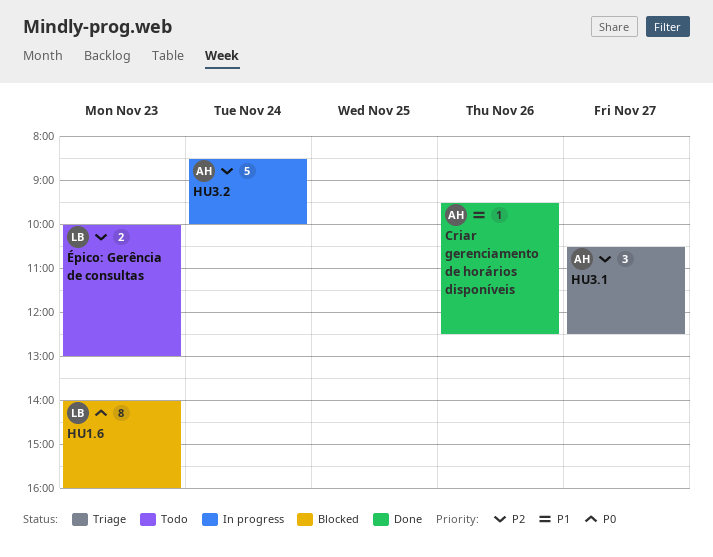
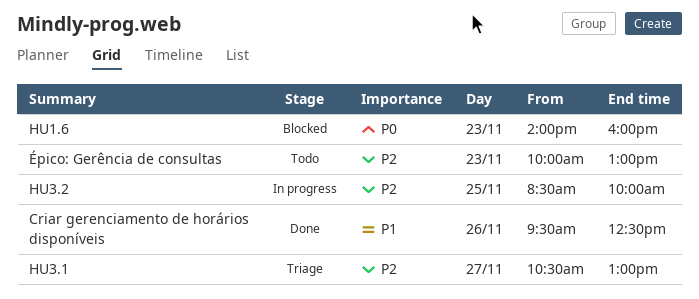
HU3.1, ends: 12:30 -> 13:00
HU3.2, day: Nov 24 -> Nov 25

